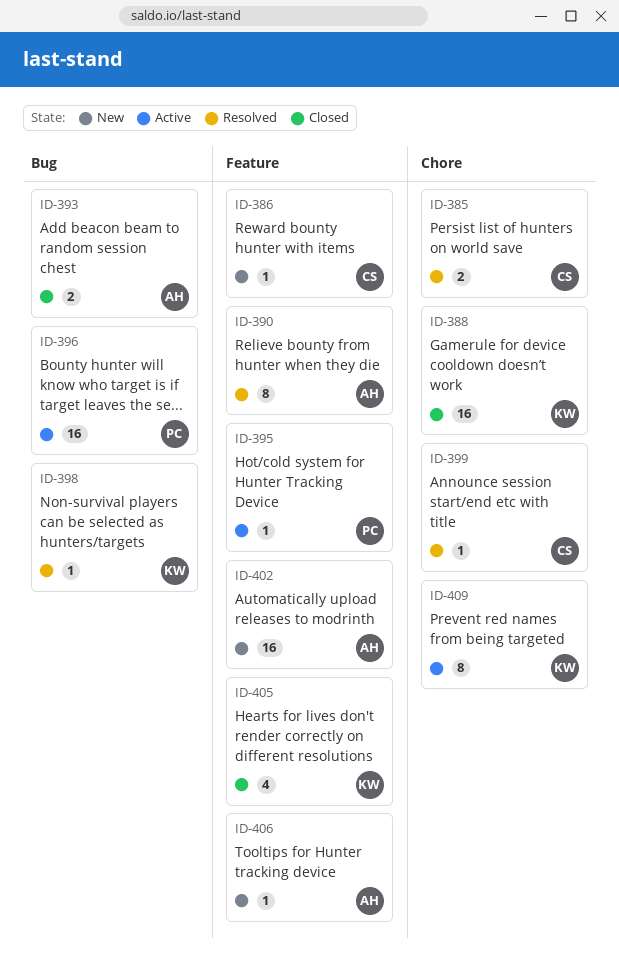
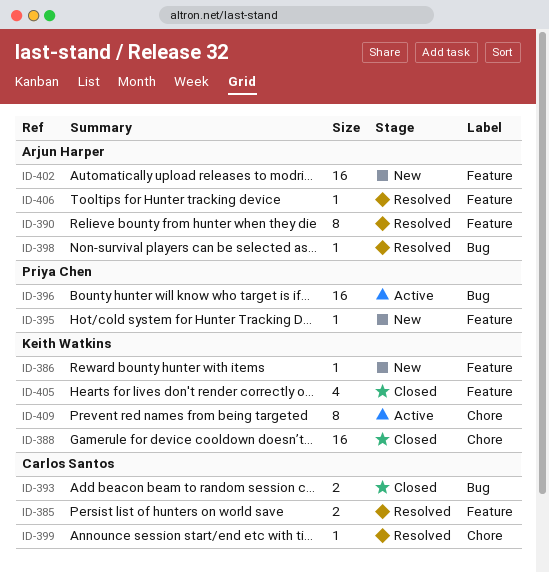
ID-385, label: Chore -> Feature
ID-386, owner: Carlos Santos -> Keith Watkins
ID-393, owner: Arjun Harper -> Carlos Santos
ID-395, status: Active -> New
ID-398, owner: Keith Watkins -> Arjun Harper
ID-406, status: New -> Resolved

